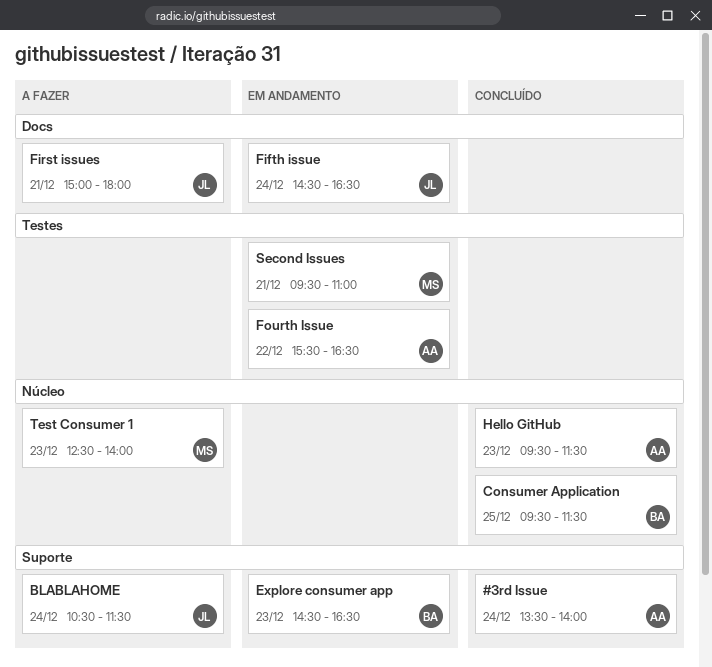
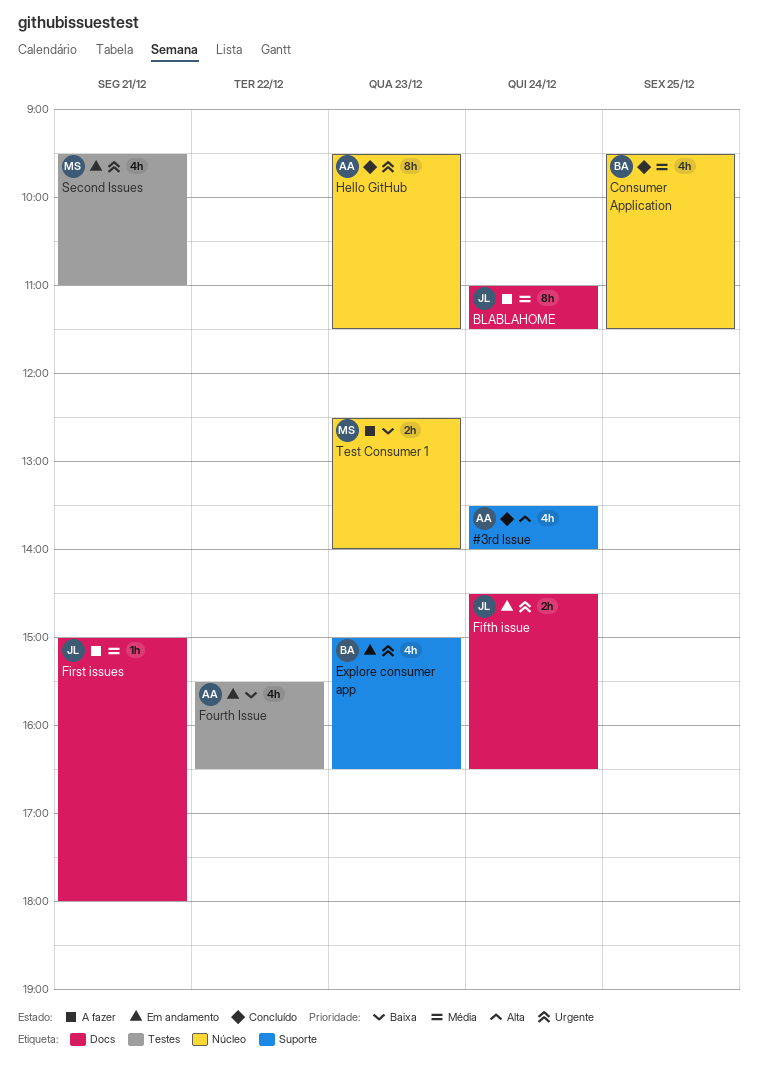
BLABLAHOME, label: Suporte -> Docs
BLABLAHOME, begins: 10:30 -> 11:00
Explore consumer app, begins: 14:30 -> 15:00

